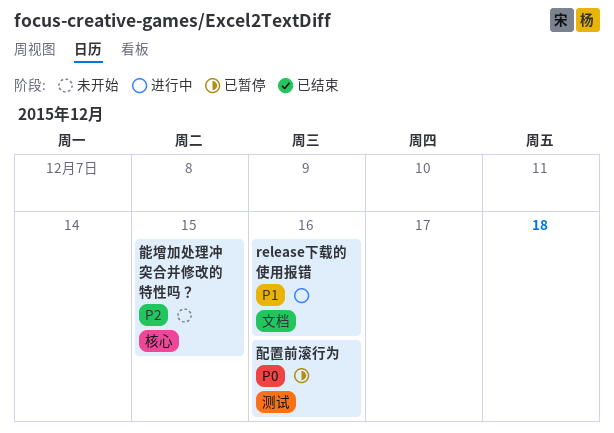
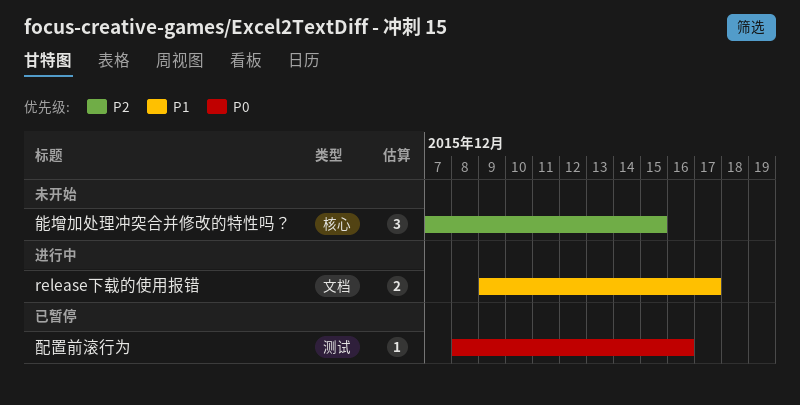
release下载的使用报错, due: Dec 16 -> Dec 17

